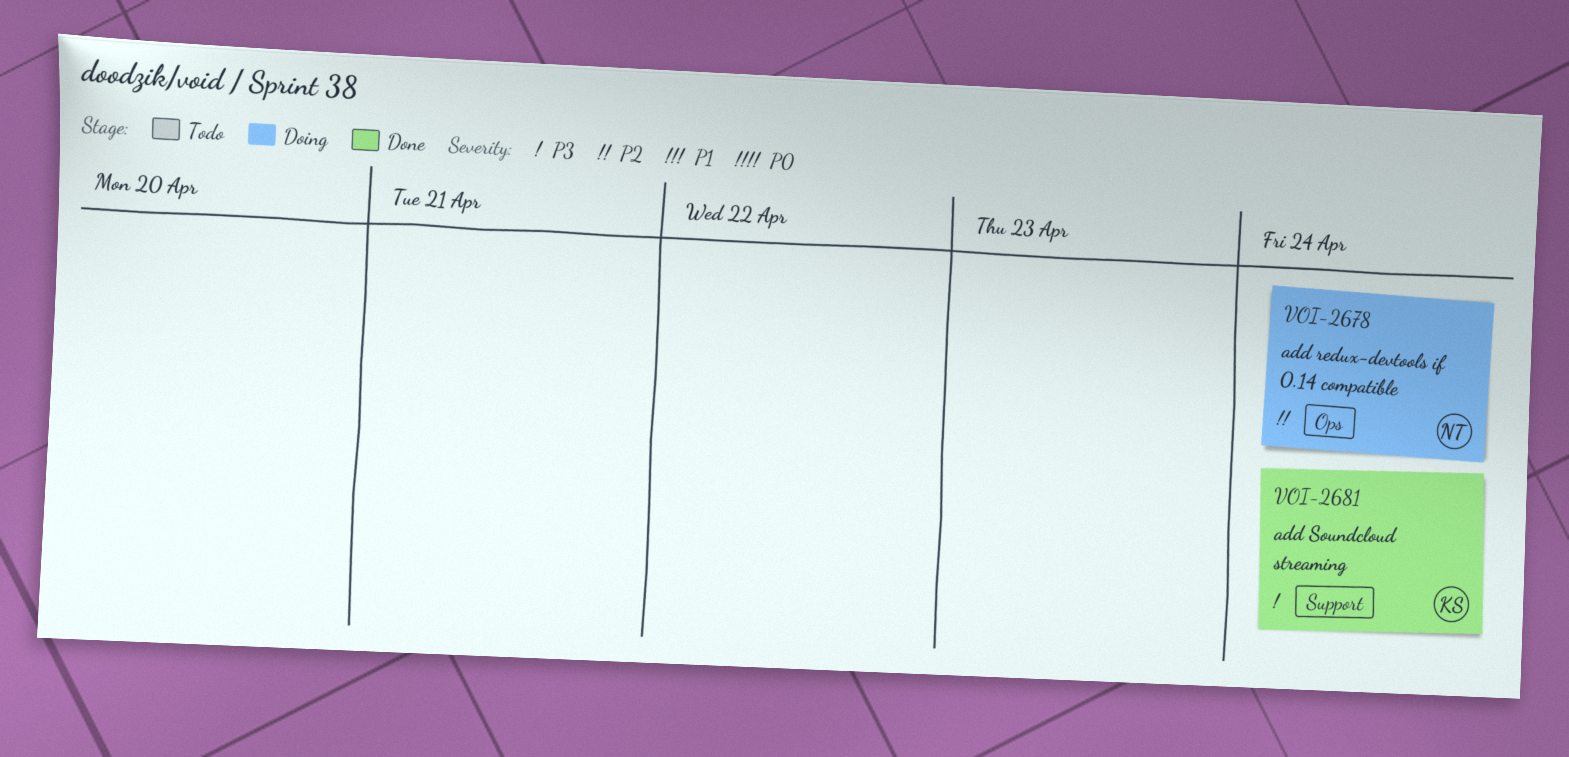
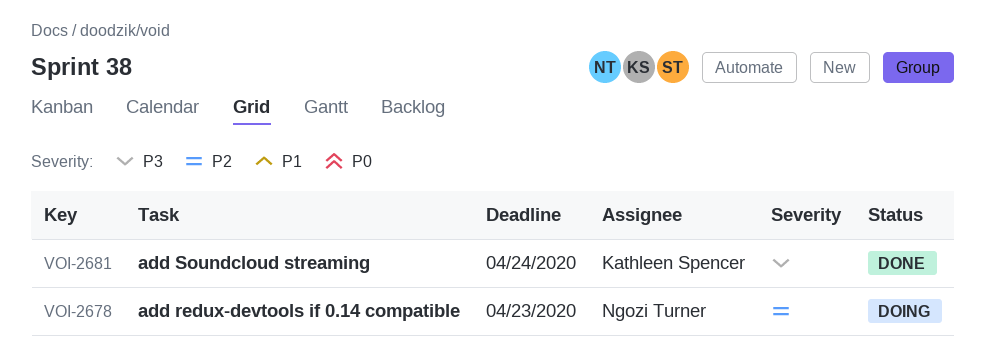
VOI-2678, due: Apr 24 -> Apr 23

